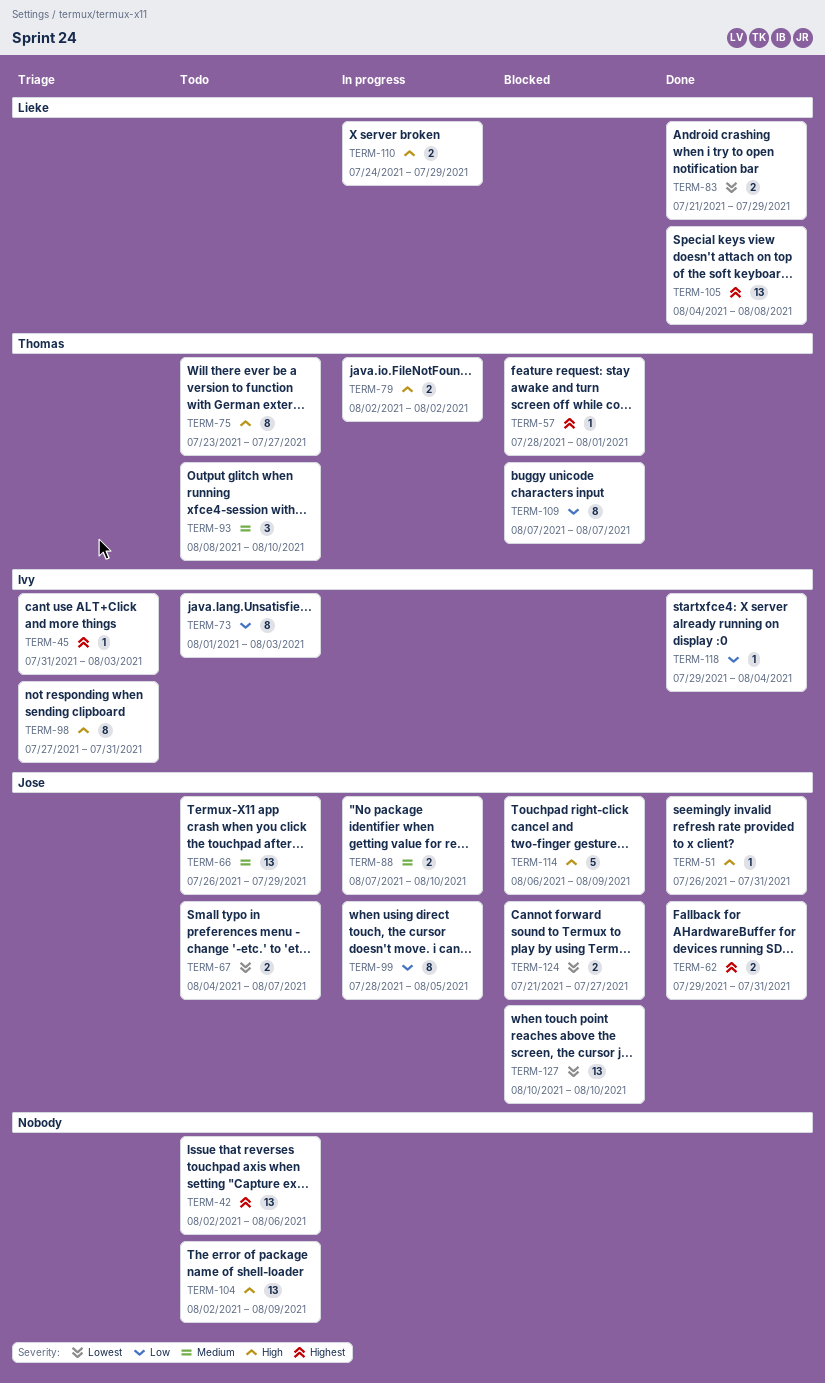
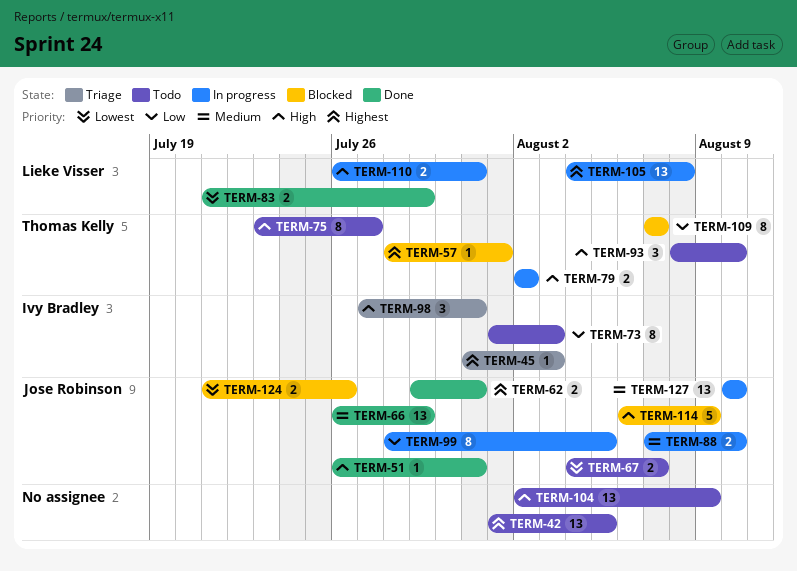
TERM-42, start: Aug 2 -> Aug 1
TERM-42, due: Aug 6 -> Aug 5
TERM-66, status: Todo -> Done
TERM-93, priority: Medium -> High
TERM-98, estimate: 8 -> 3
TERM-105, status: Done -> In progress
TERM-110, start: Jul 24 -> Jul 26
TERM-110, due: Jul 29 -> Jul 31
TERM-118: present -> none
TERM-124, due: Jul 27 -> Jul 26
TERM-127, status: Blocked -> In progress
TERM-127, priority: Lowest -> Medium

